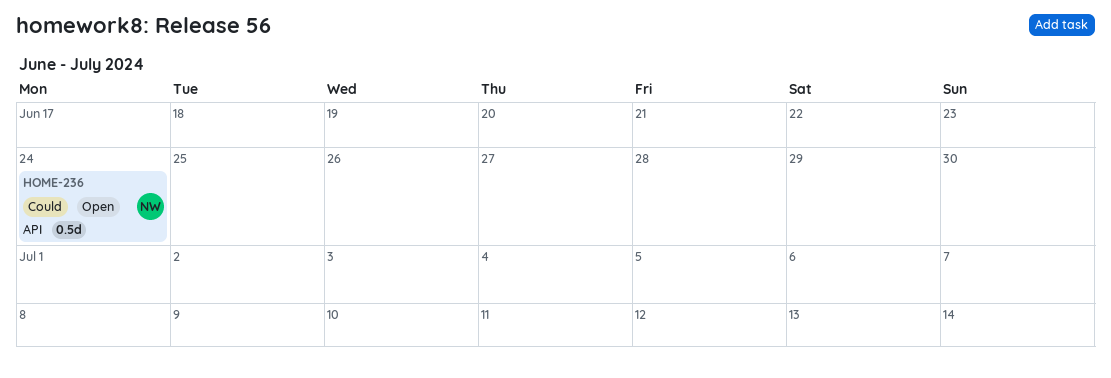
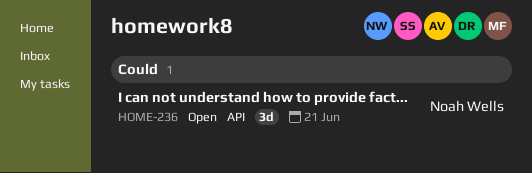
HOME-236, estimate: 0.5d -> 3d
HOME-236, due: Jun 24 -> Jun 21

